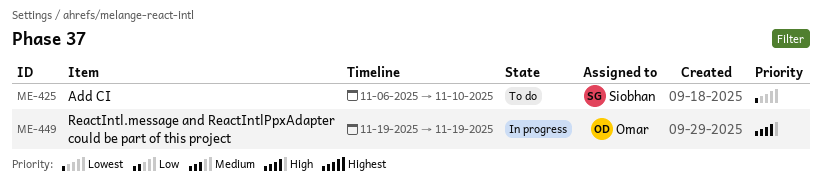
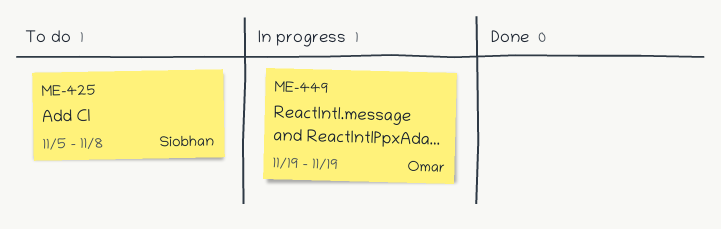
ME-425, start: Nov 6 -> Nov 5
ME-425, due: Nov 10 -> Nov 8

